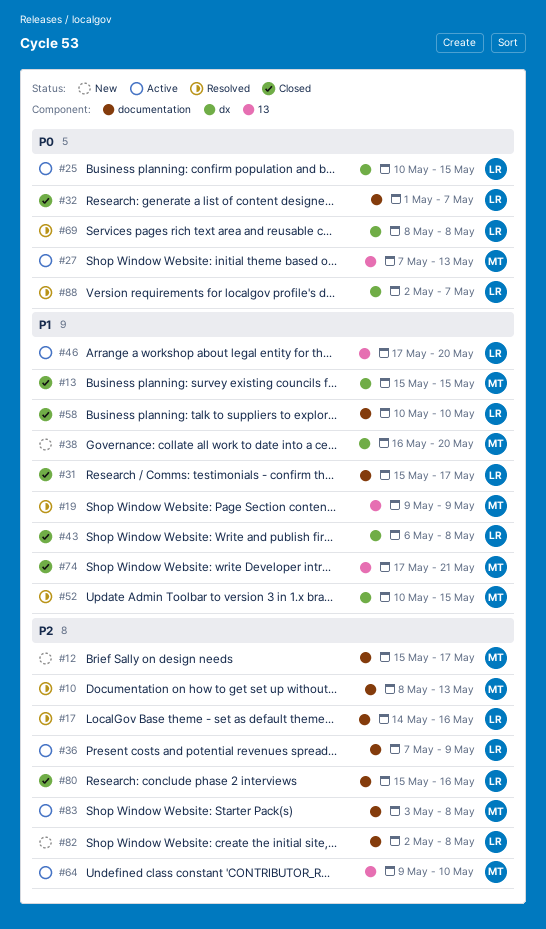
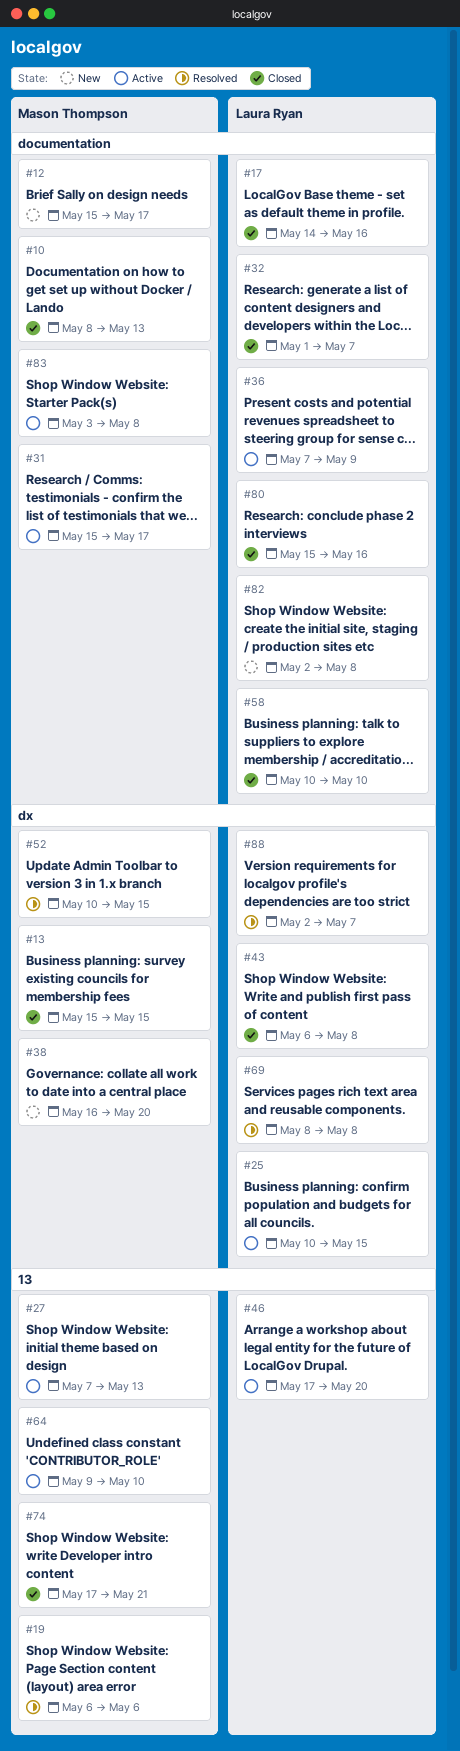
#10, status: Resolved -> Closed
#17, status: Resolved -> Closed
#19, start: May 9 -> May 6
#19, due: May 9 -> May 6
#31, status: Closed -> Active
#31, owner: Laura Ryan -> Mason Thompson

